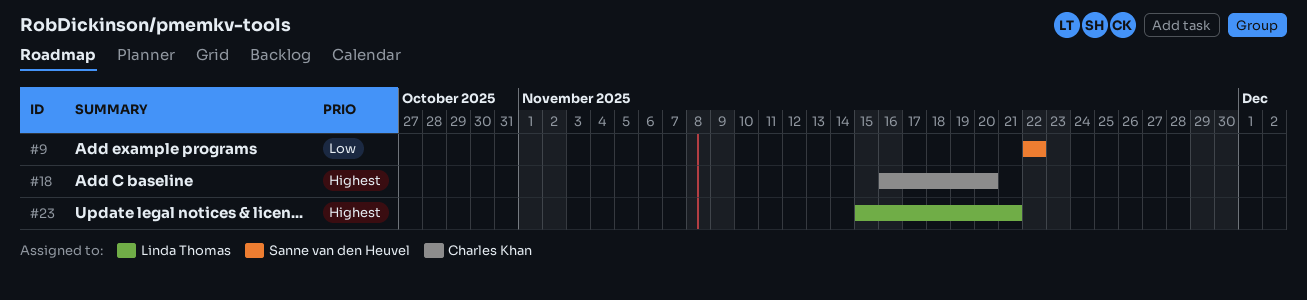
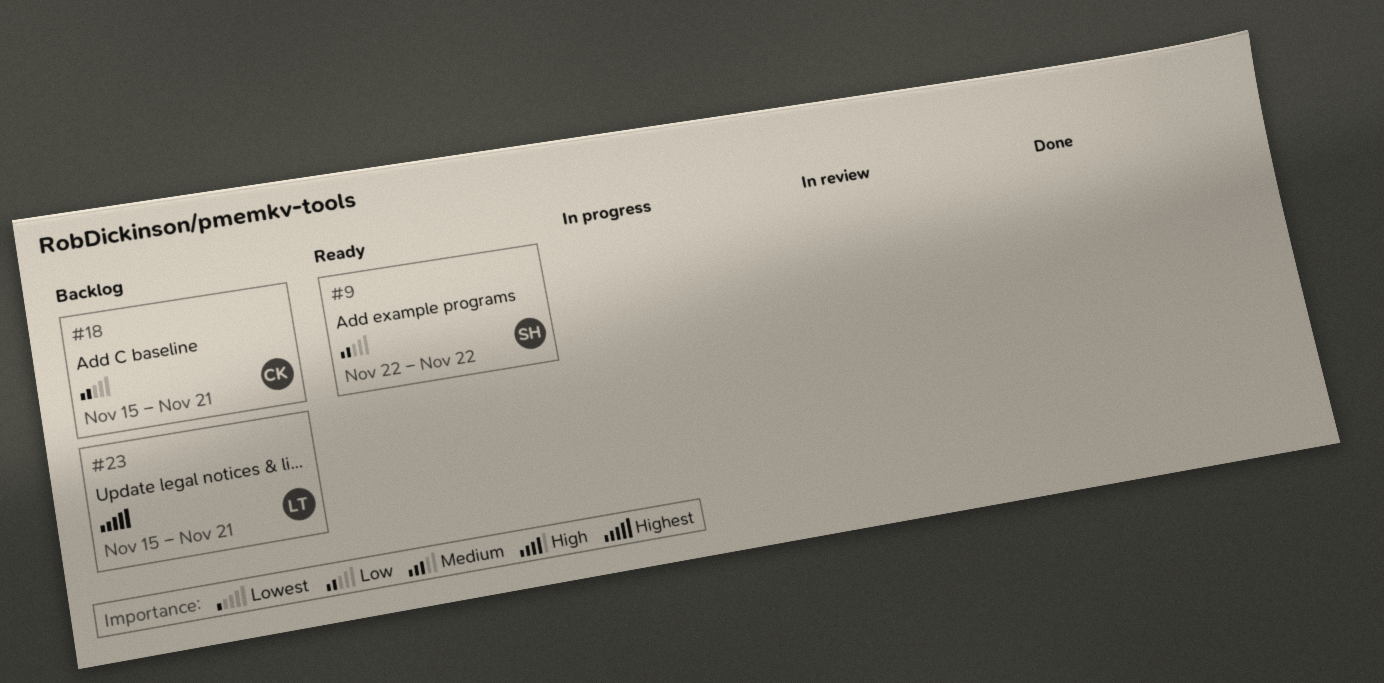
#18, priority: Highest -> Low
#18, start: Nov 16 -> Nov 15
#18, due: Nov 20 -> Nov 21

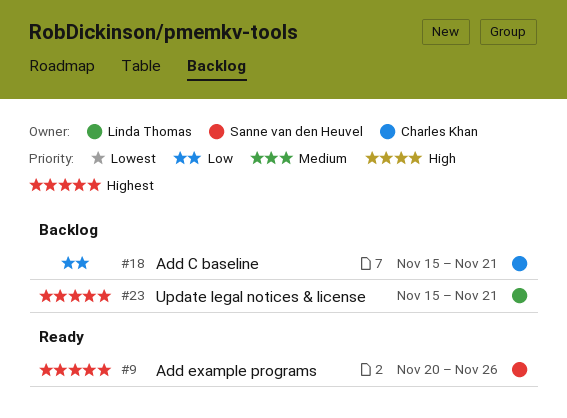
#9, priority: Low -> Highest
#9, start: Nov 22 -> Nov 20
#9, due: Nov 22 -> Nov 26

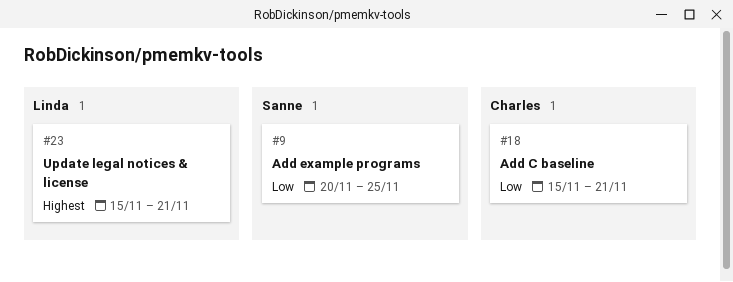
#9, priority: Highest -> Low
#9, due: Nov 26 -> Nov 25

